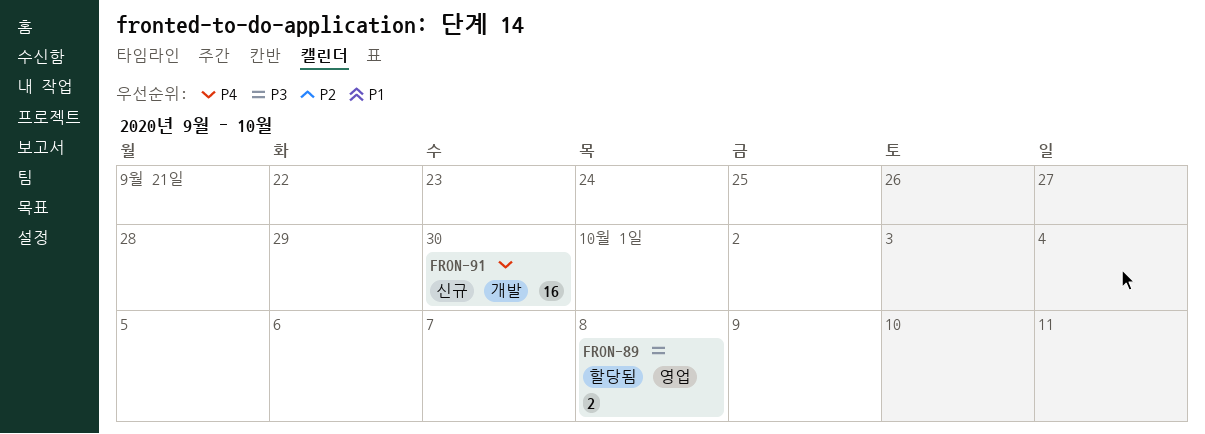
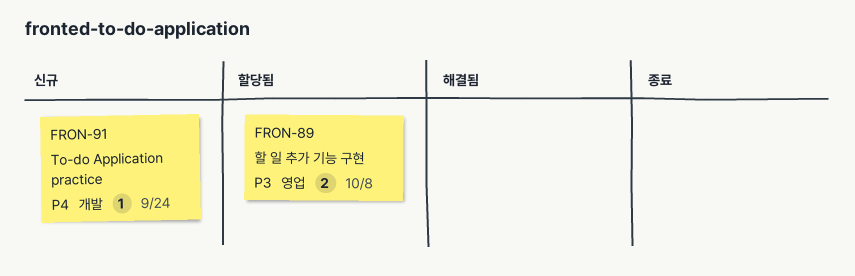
FRON-91, estimate: 16 -> 1
FRON-91, due: Sep 30 -> Sep 24

